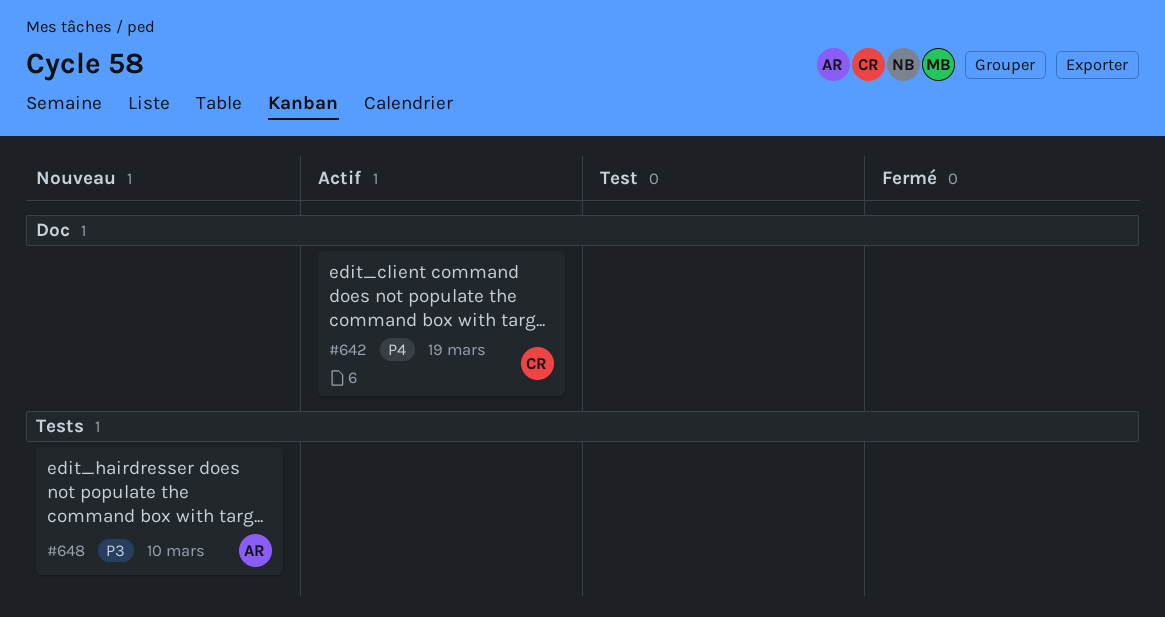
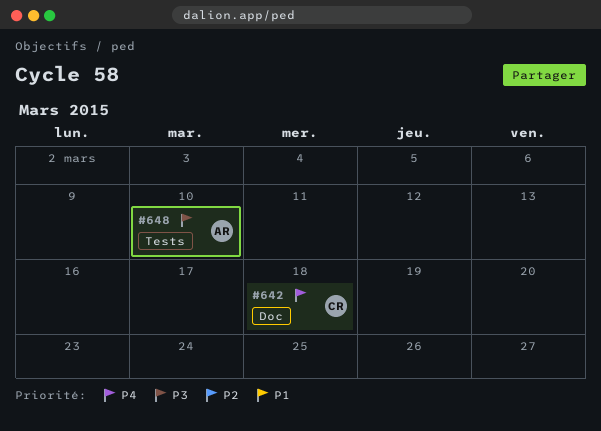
#642, due: Mar 19 -> Mar 18

